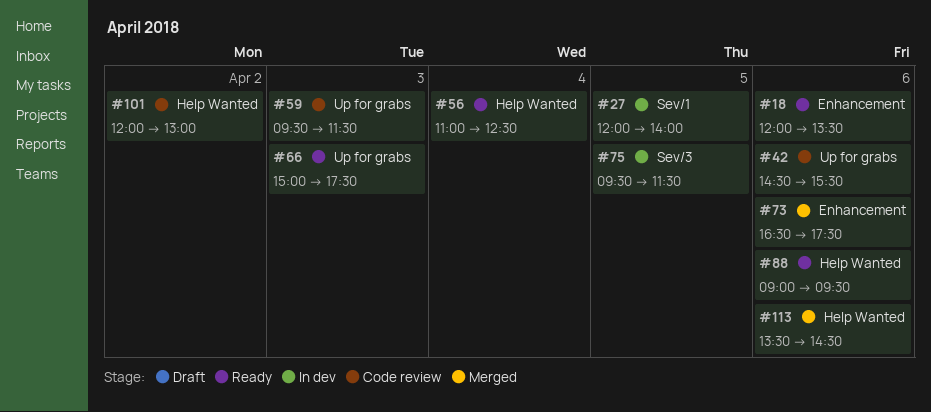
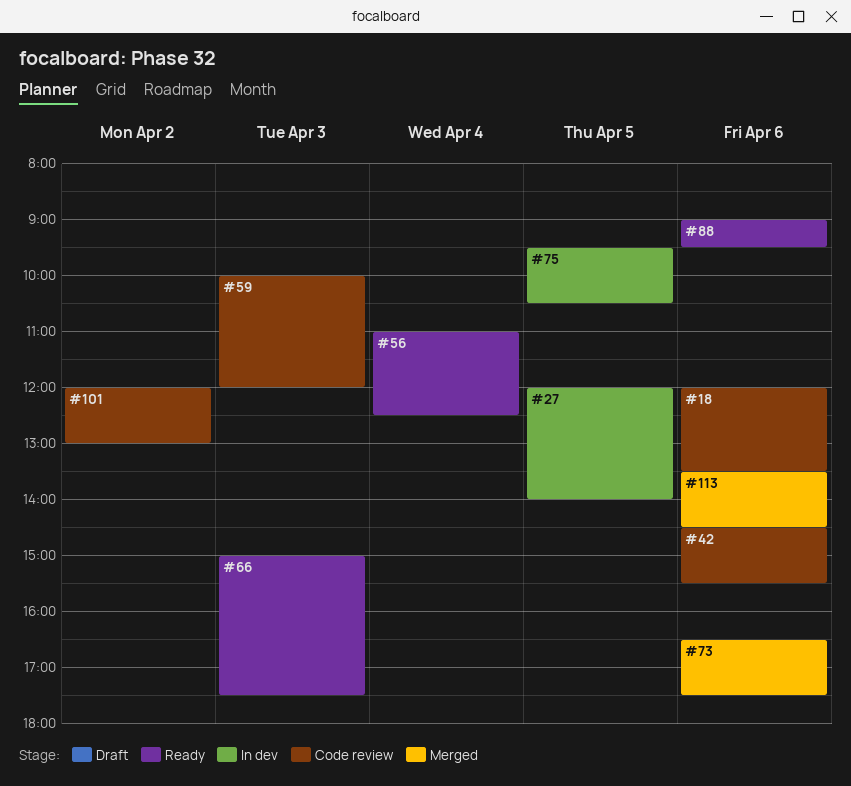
#18, status: Ready -> Code review
#59, begins: 09:30 -> 10:00
#59, ends: 11:30 -> 12:00
#75, ends: 11:30 -> 10:30

